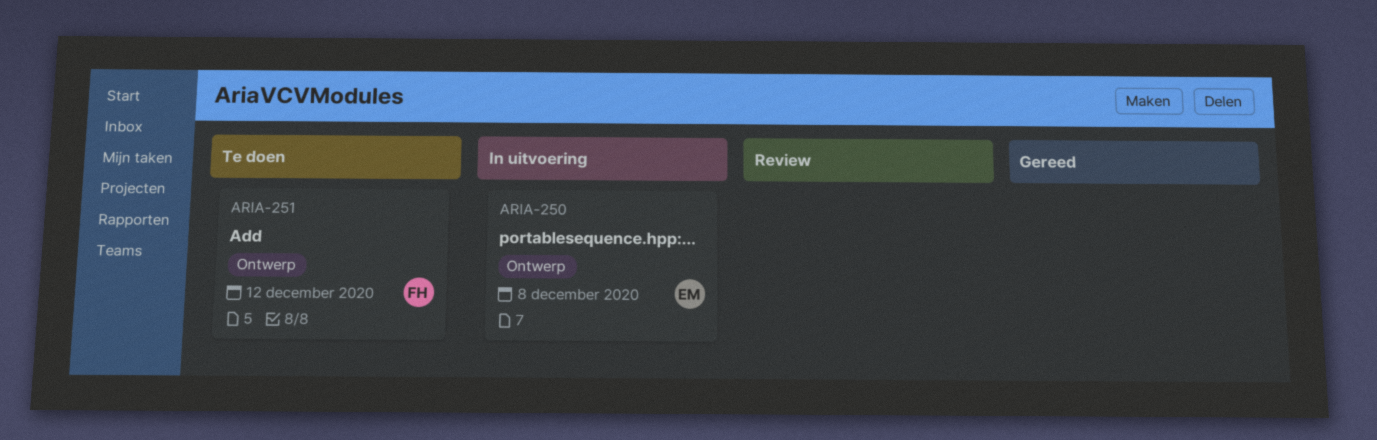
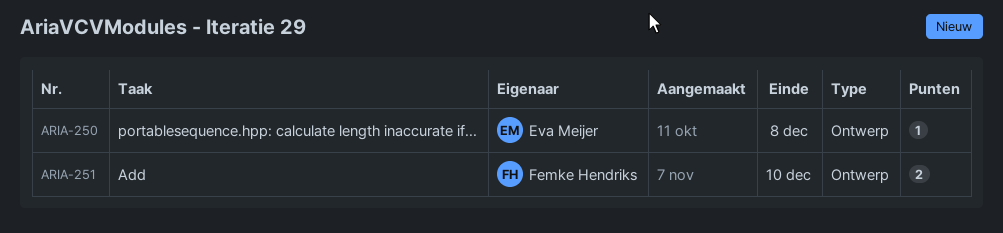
ARIA-251, due: Dec 12 -> Dec 10

